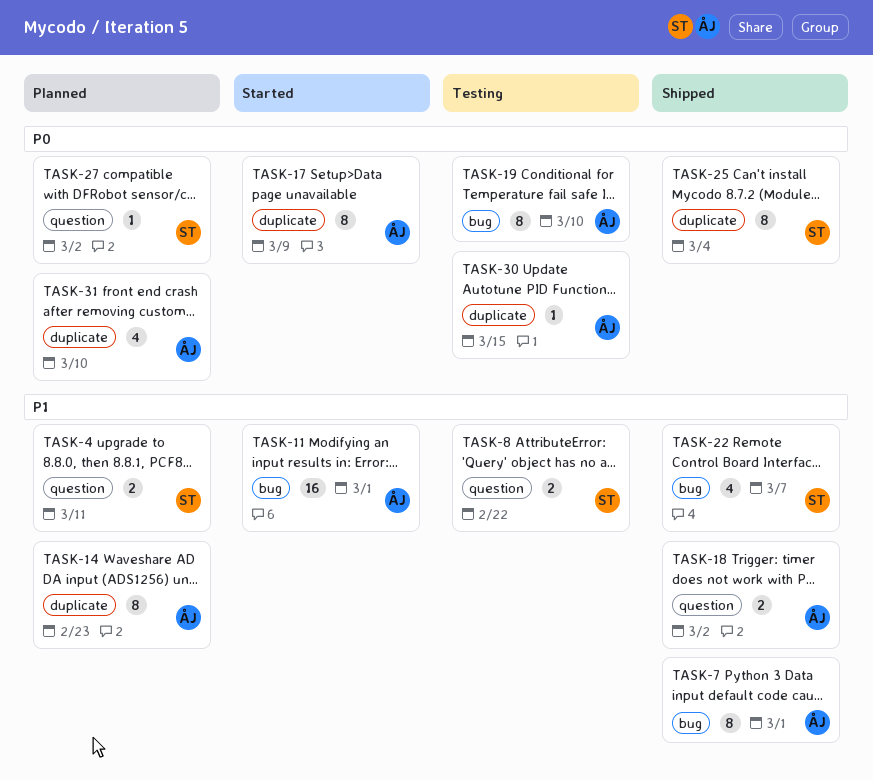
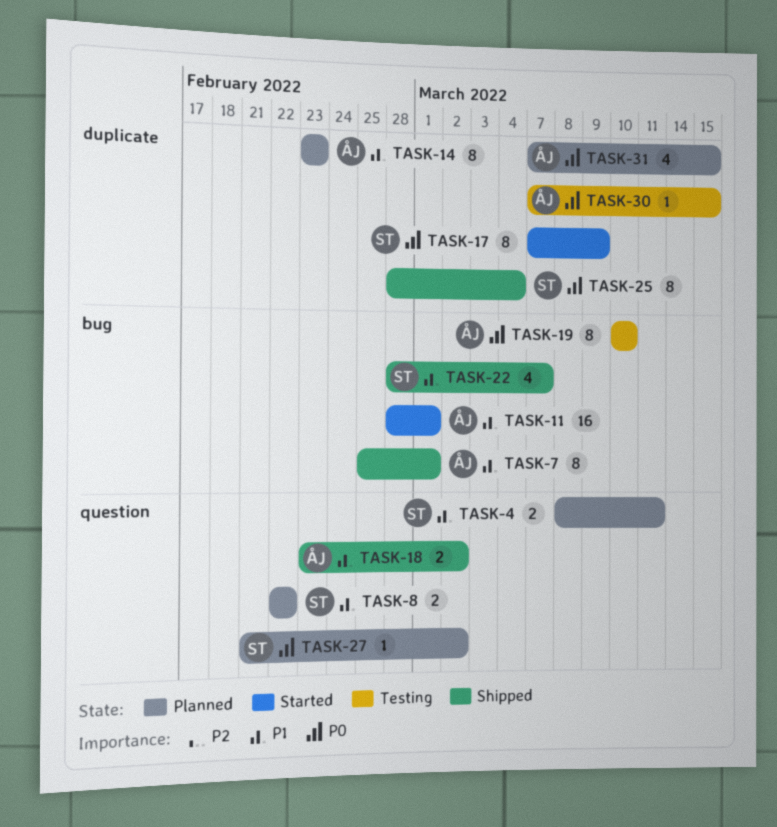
TASK-8, status: Testing -> Planned
TASK-17, owner: ÅJ -> ST
TASK-31, due: Mar 10 -> Mar 15

